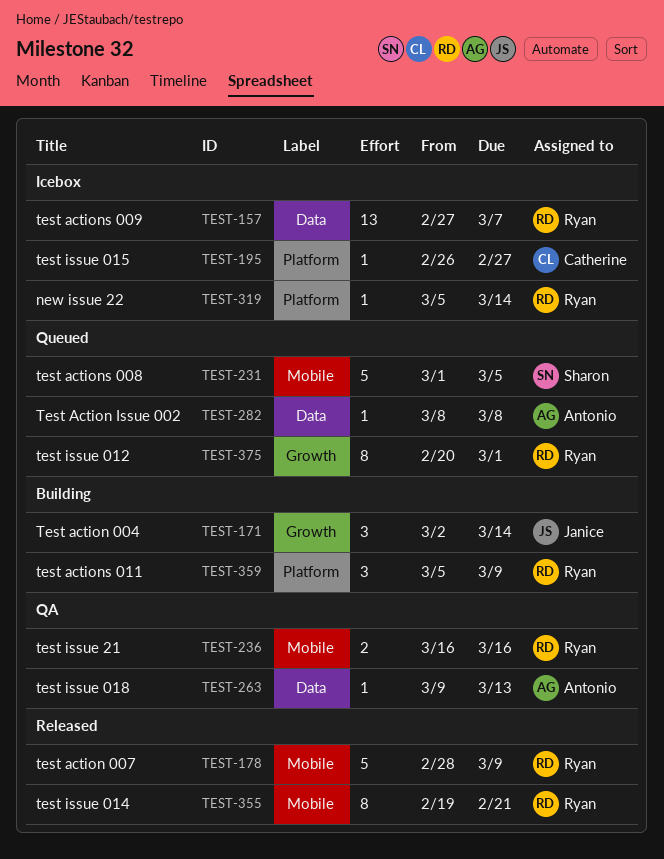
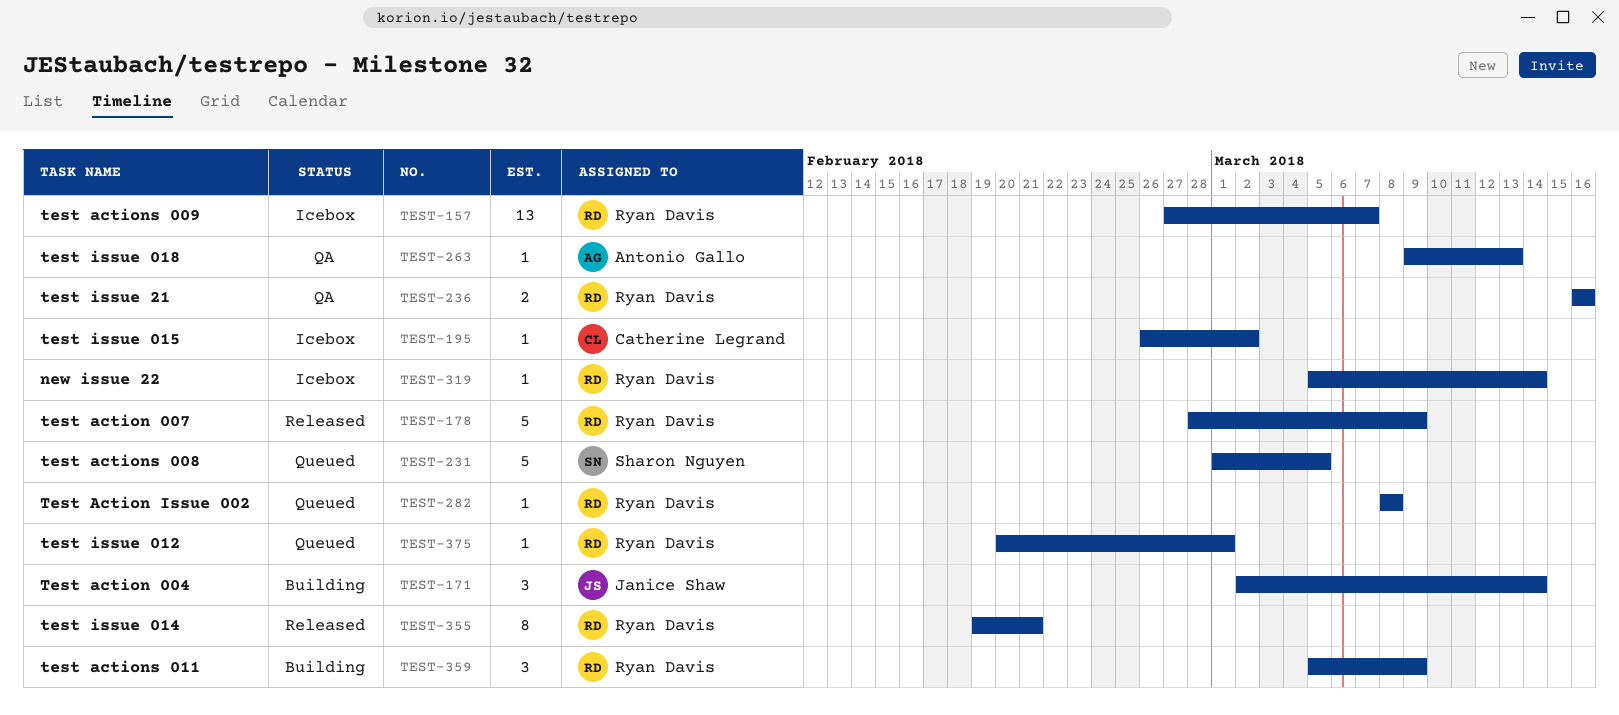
TEST-195, due: Feb 27 -> Mar 2
TEST-282, owner: Antonio Gallo -> Ryan Davis
TEST-375, estimate: 8 -> 1

